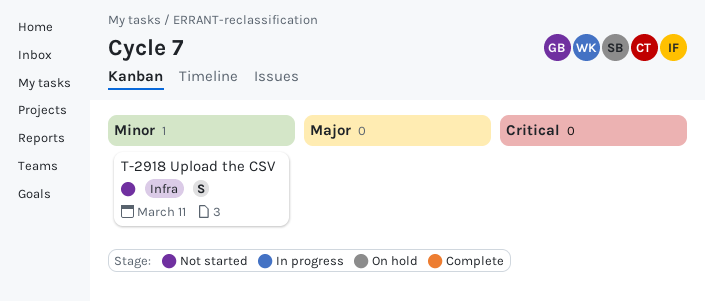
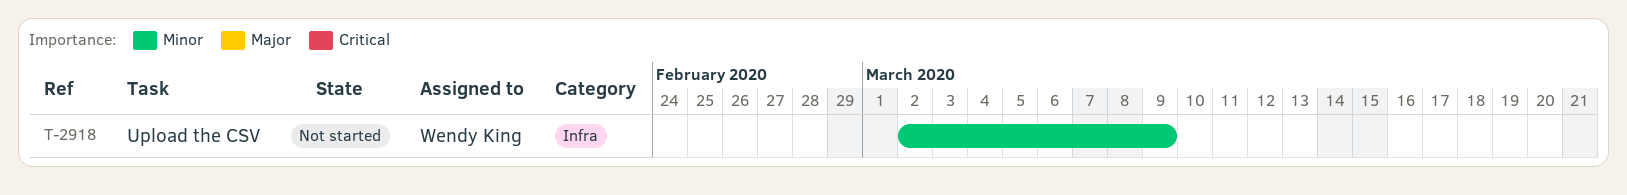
T-2918, due: Mar 11 -> Mar 9

